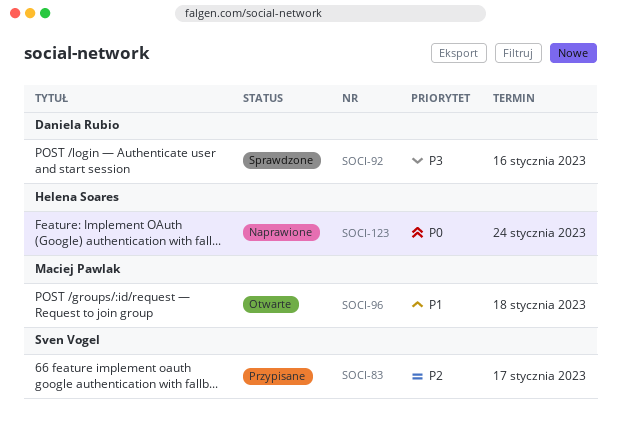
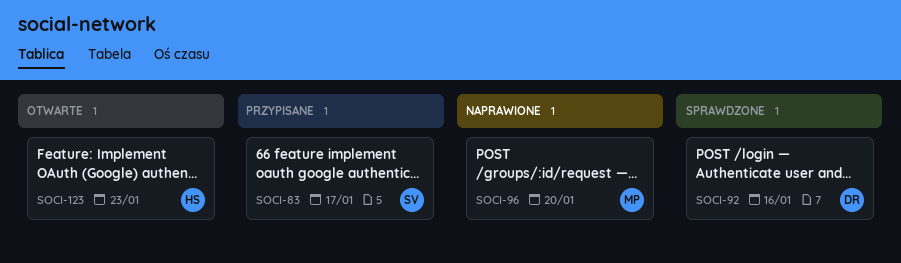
SOCI-96, status: Otwarte -> Naprawione
SOCI-96, due: Jan 18 -> Jan 20
SOCI-123, status: Naprawione -> Otwarte
SOCI-123, due: Jan 24 -> Jan 23

